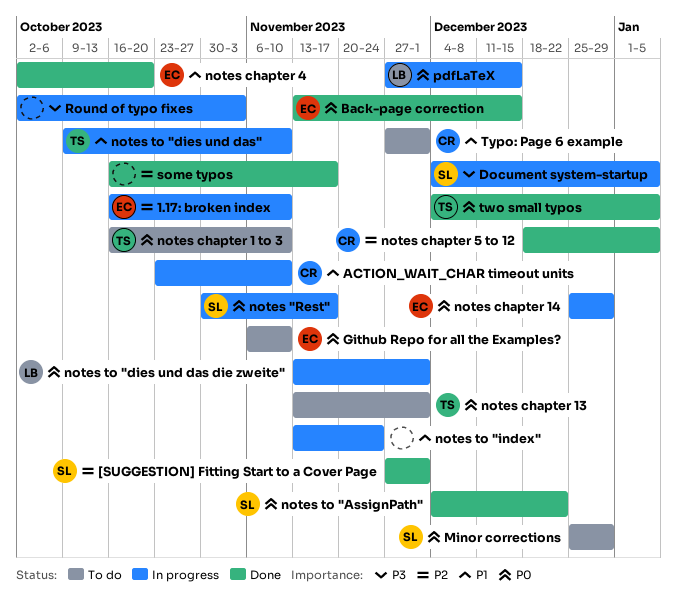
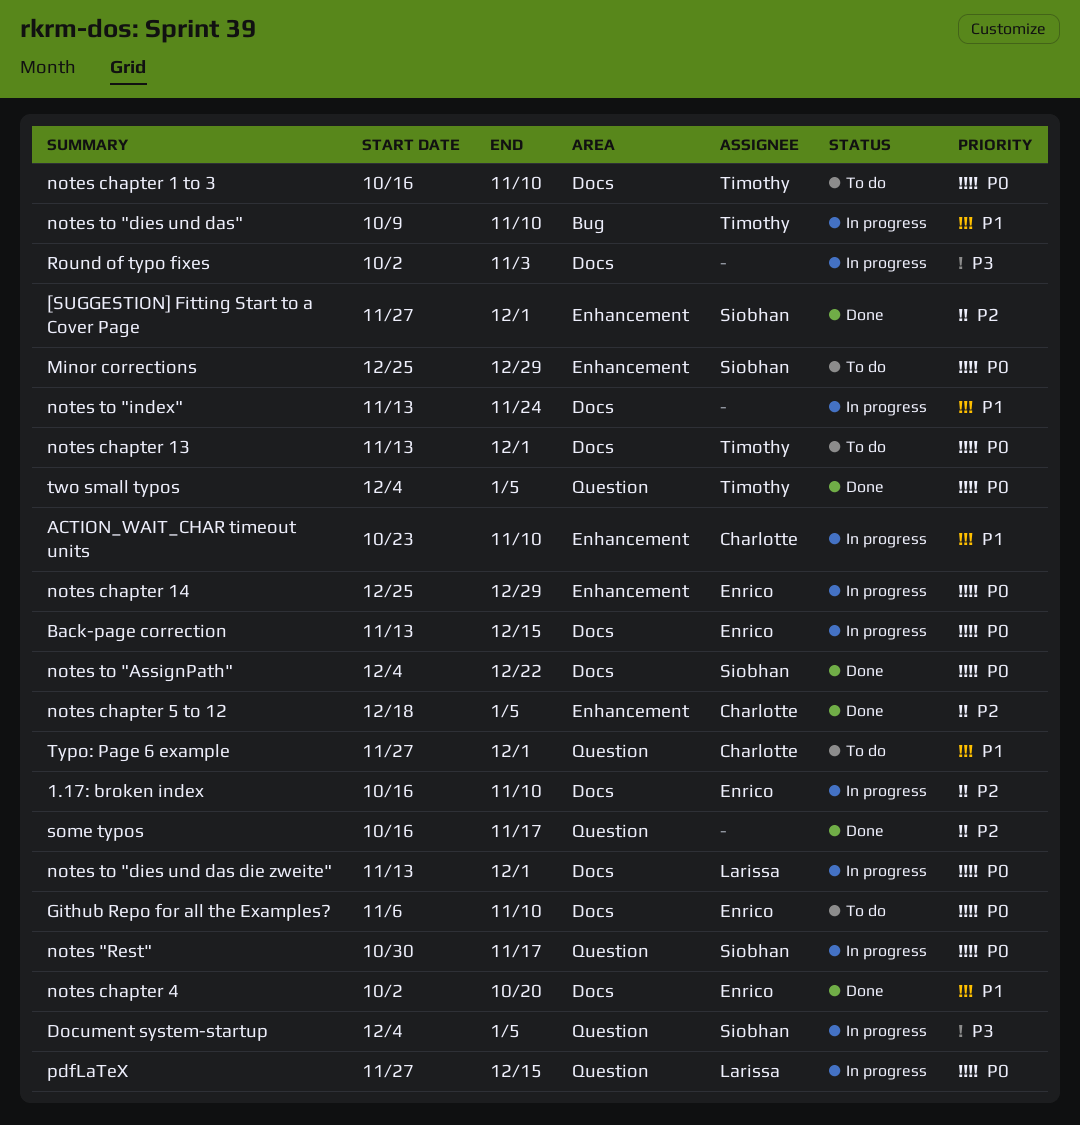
Back-page correction, status: Done -> In progress

